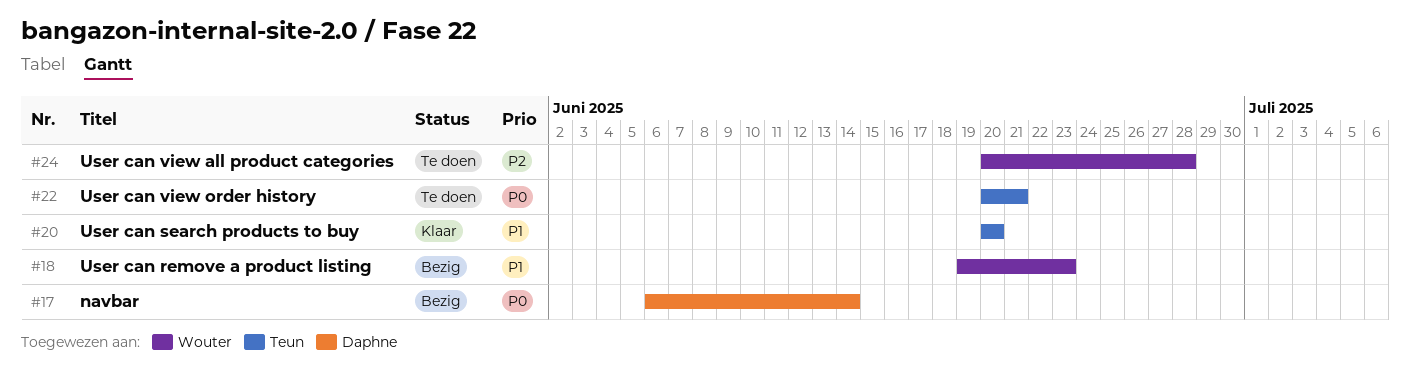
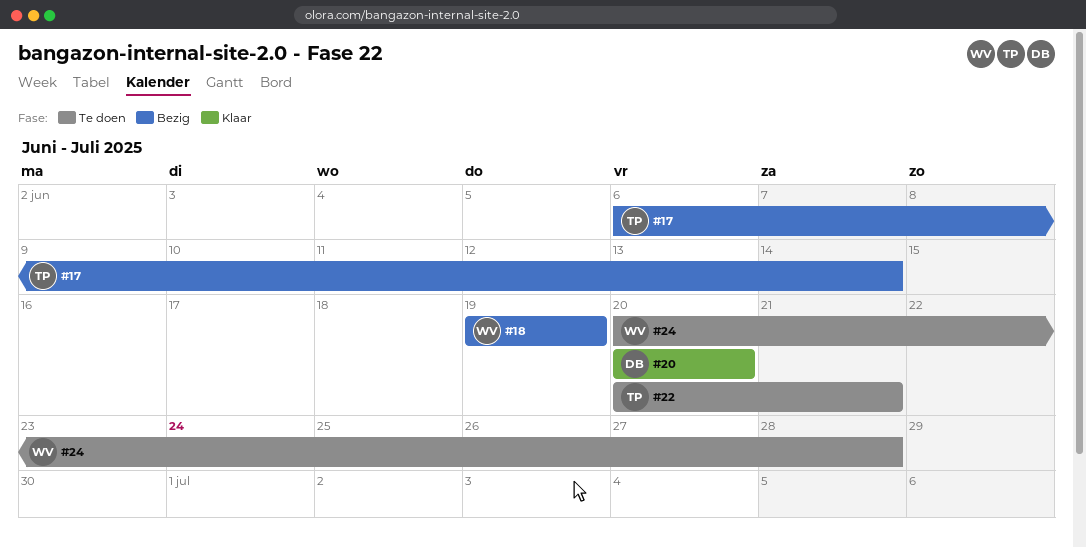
#17, owner: Daphne -> Teun
#18, due: Jun 23 -> Jun 19
#20, owner: Teun -> Daphne

